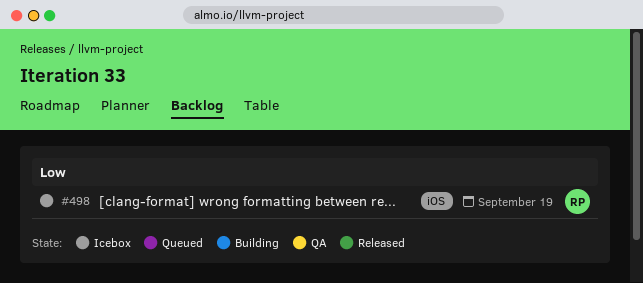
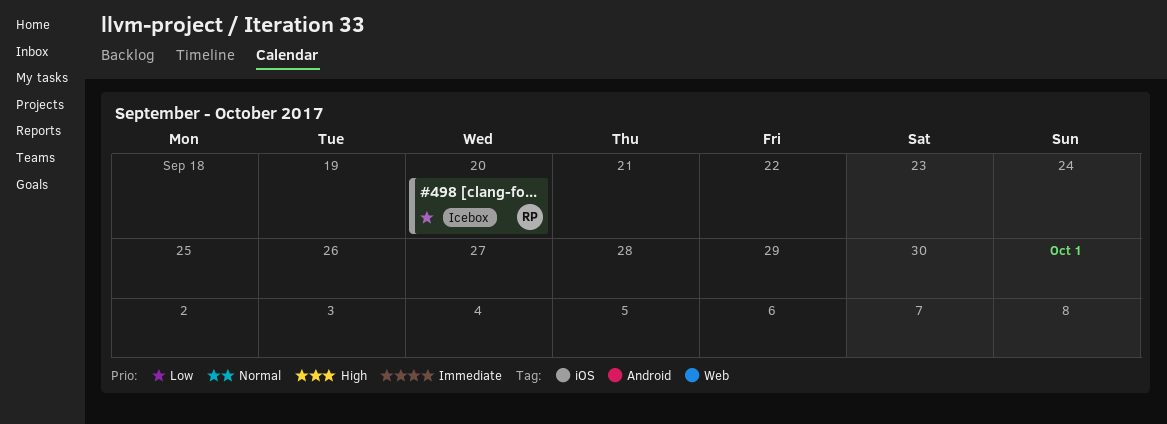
#498, due: Sep 19 -> Sep 20

